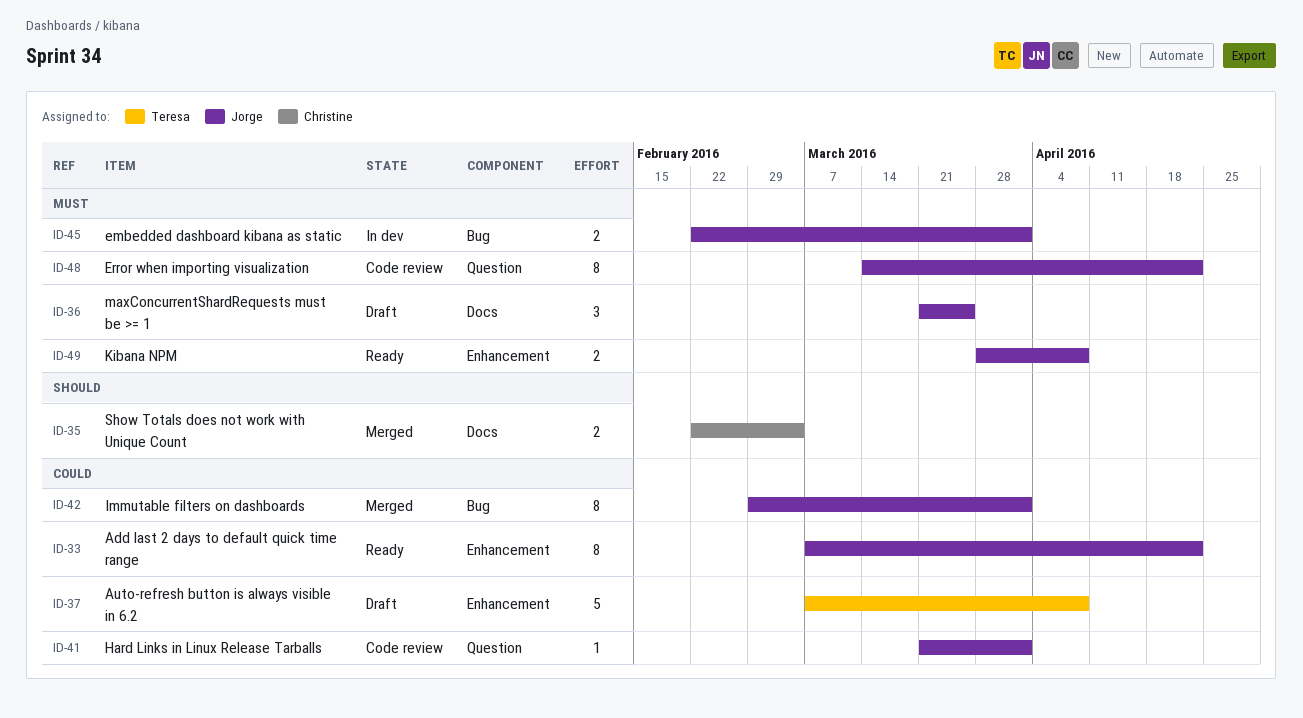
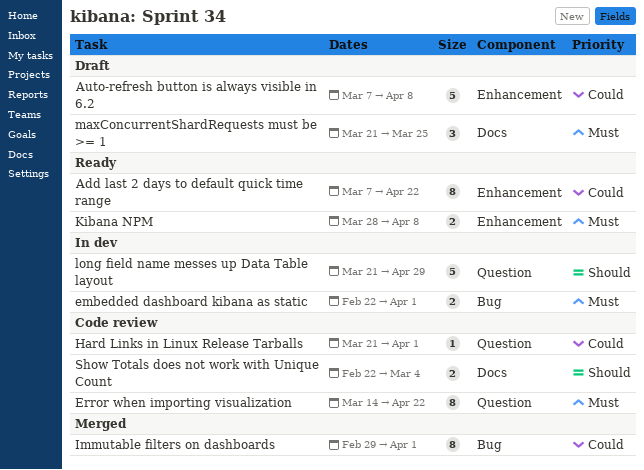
long field name messes up Data Table layout: none -> present
Show Totals does not work with Unique Count, status: Merged -> Code review

